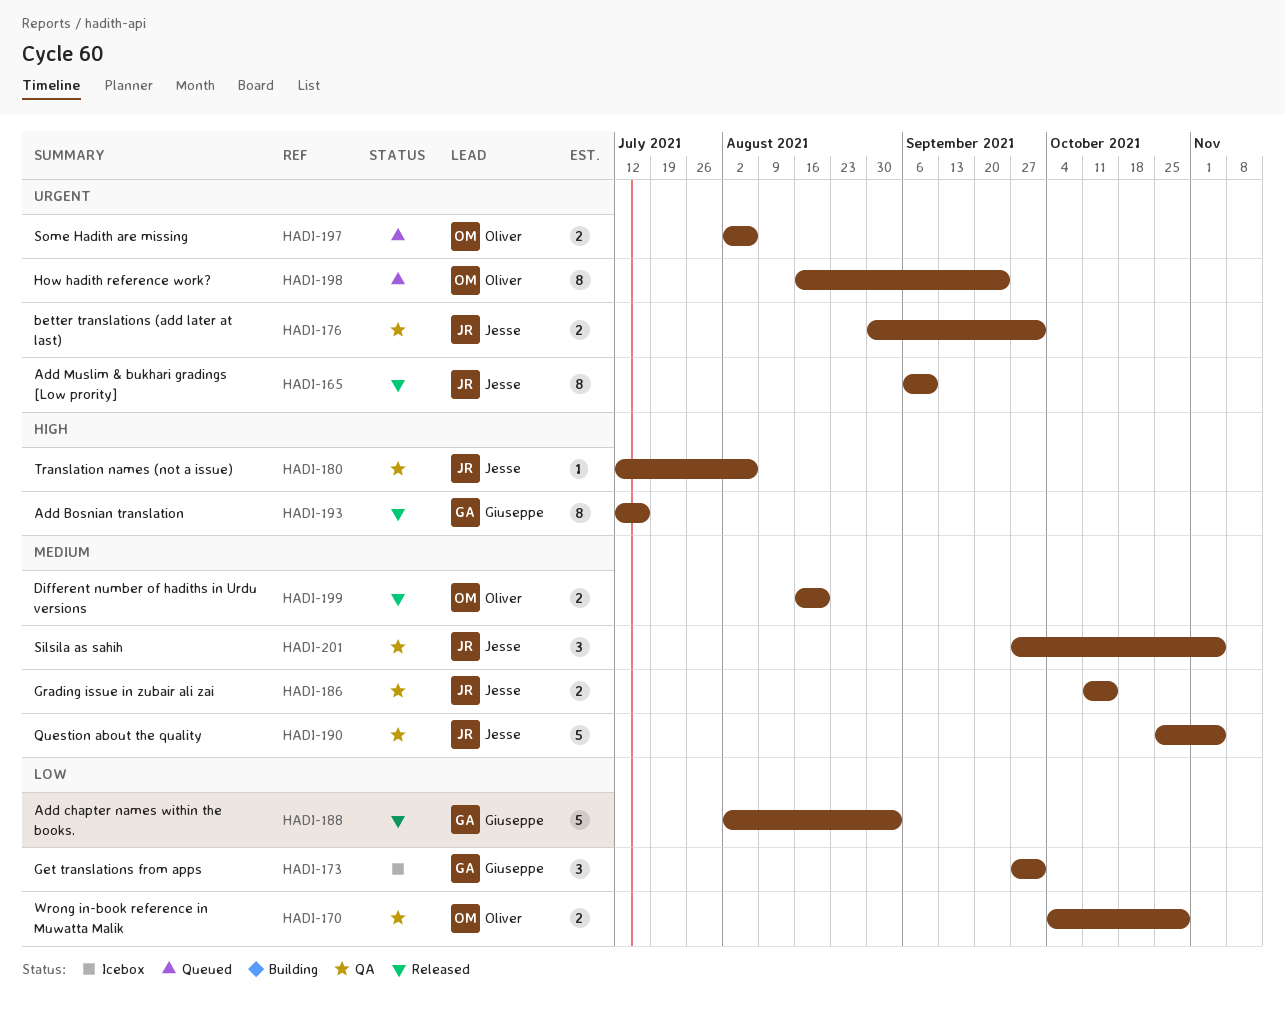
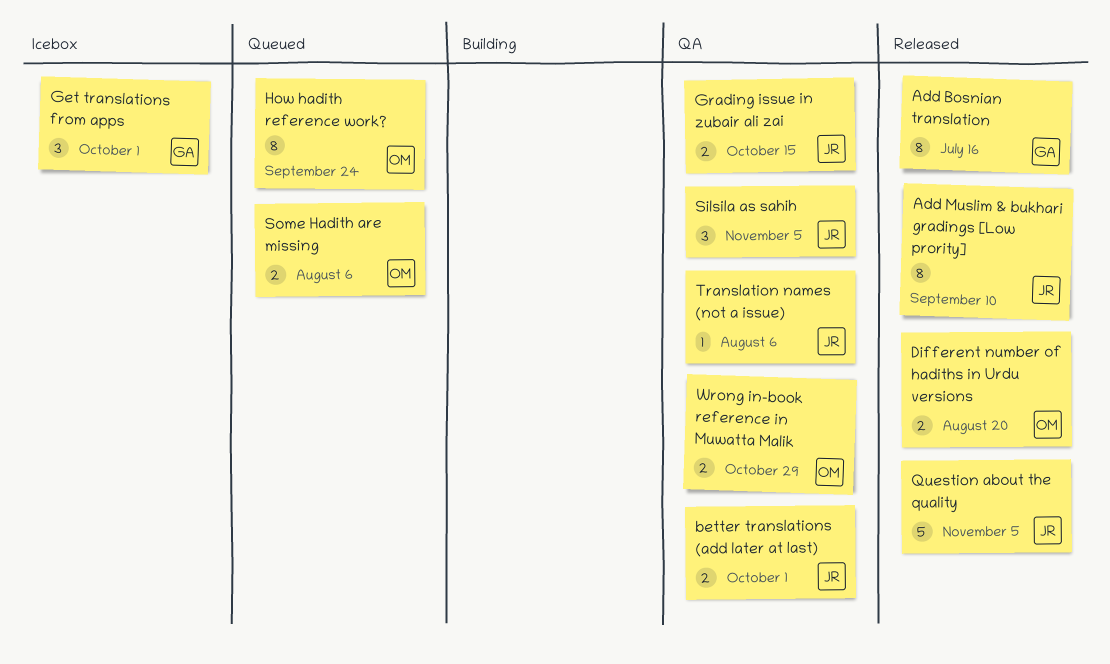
Add chapter names within the books.: present -> none
Question about the quality, status: QA -> Released

